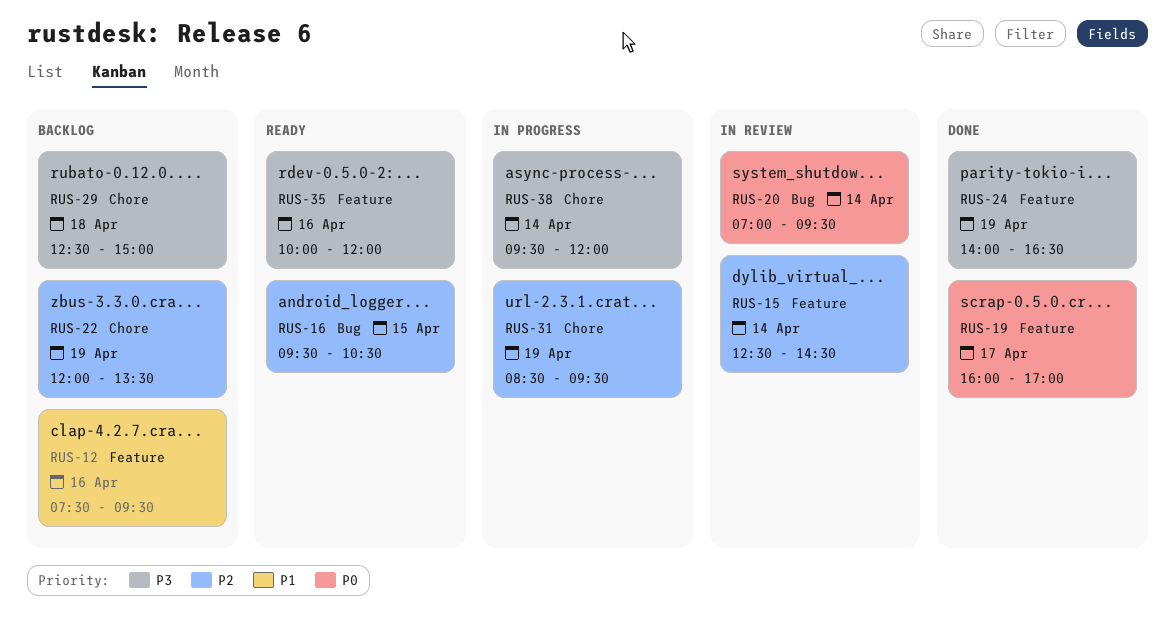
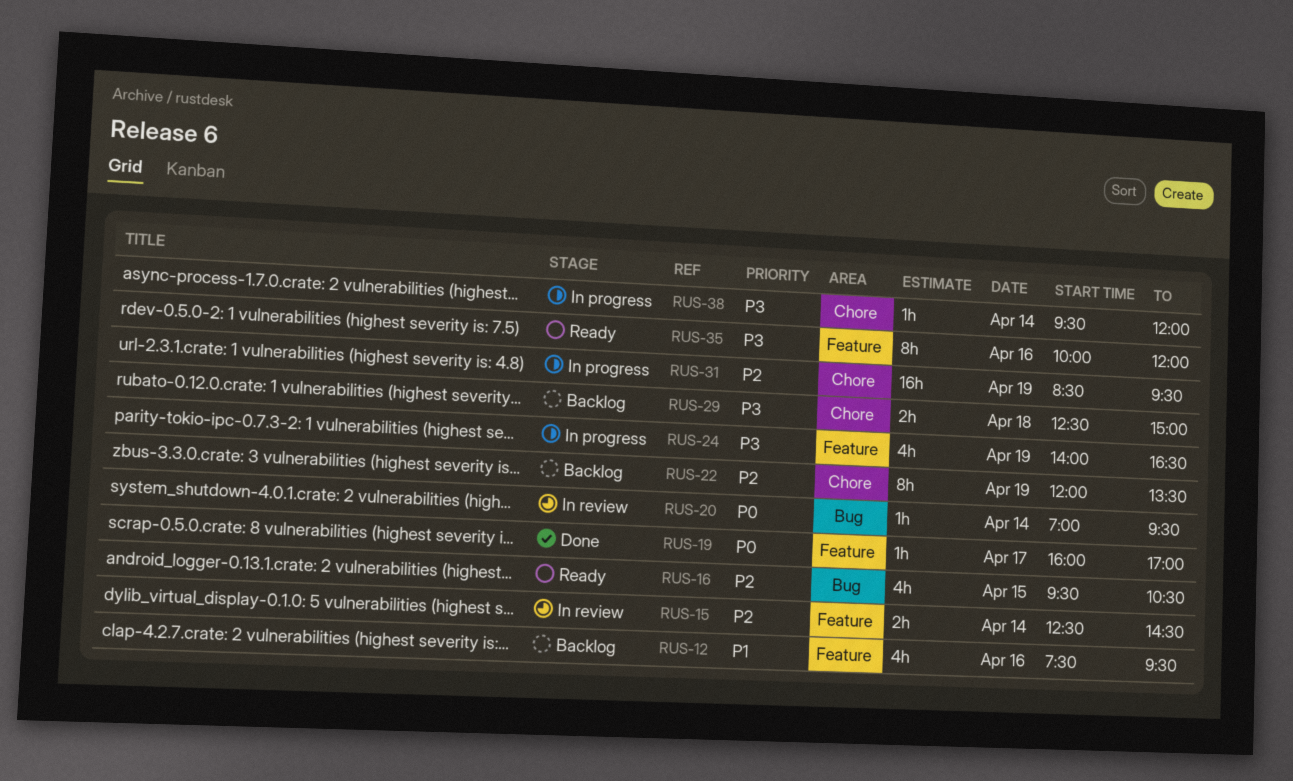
RUS-24, status: Done -> In progress

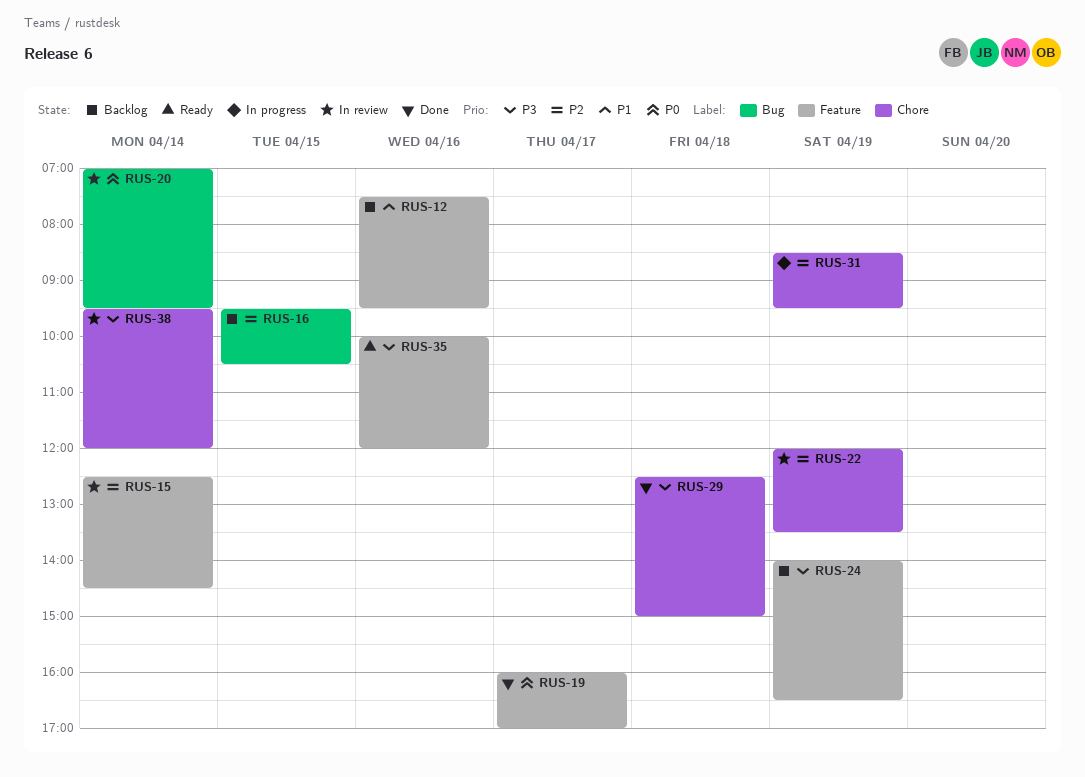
RUS-16, status: Ready -> Backlog
RUS-22, status: Backlog -> In review
RUS-24, status: In progress -> Backlog
RUS-29, status: Backlog -> Done
RUS-38, status: In progress -> In review

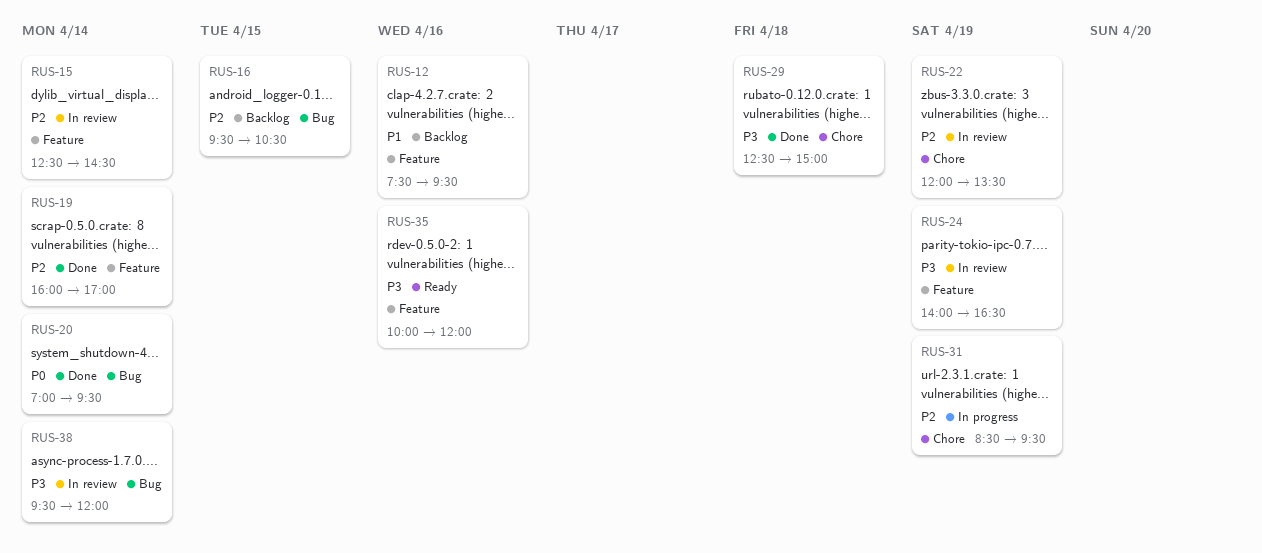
RUS-19, priority: P0 -> P2
RUS-19, day: Apr 17 -> Apr 14
RUS-20, status: In review -> Done
RUS-24, status: Backlog -> In review
RUS-38, label: Chore -> Bug

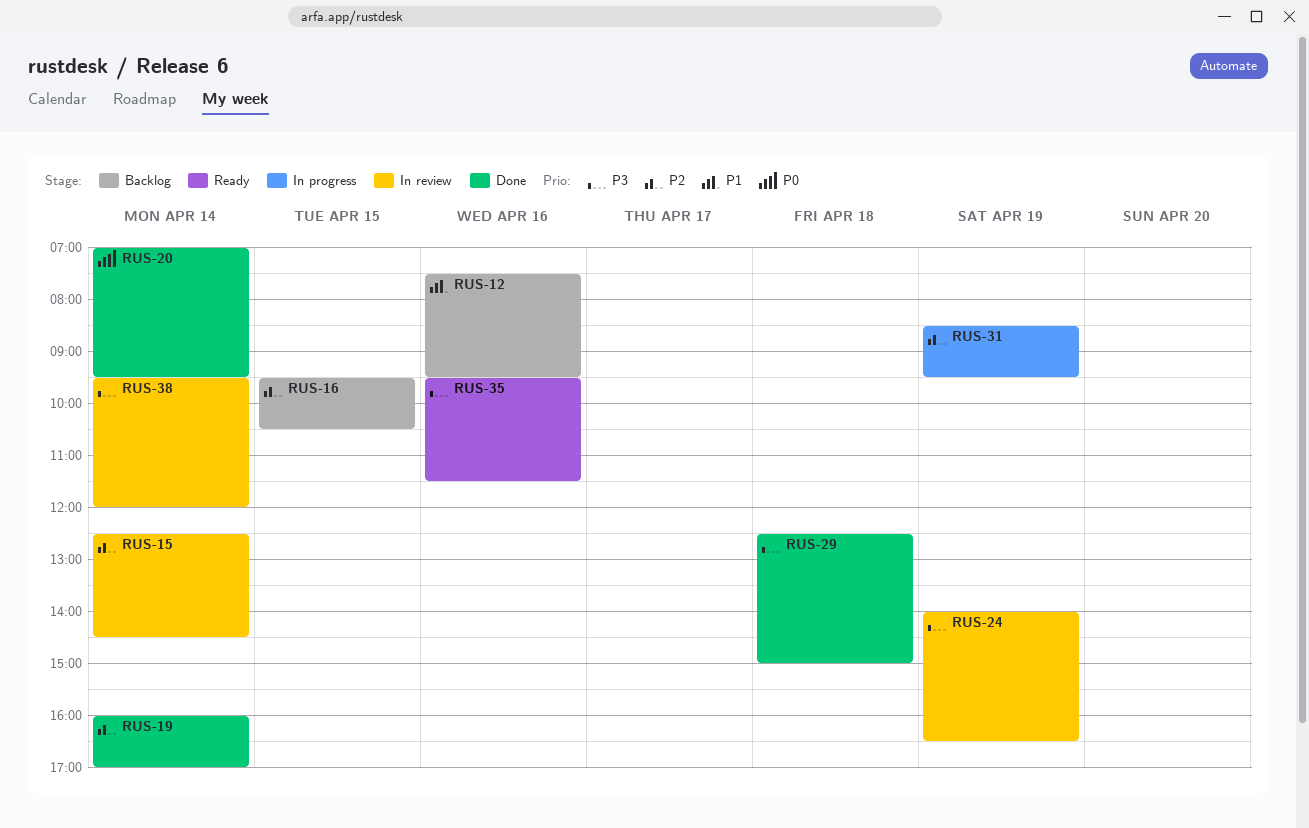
RUS-22: present -> none
RUS-35, begins: 10:00 -> 09:30
RUS-35, ends: 12:00 -> 11:30

